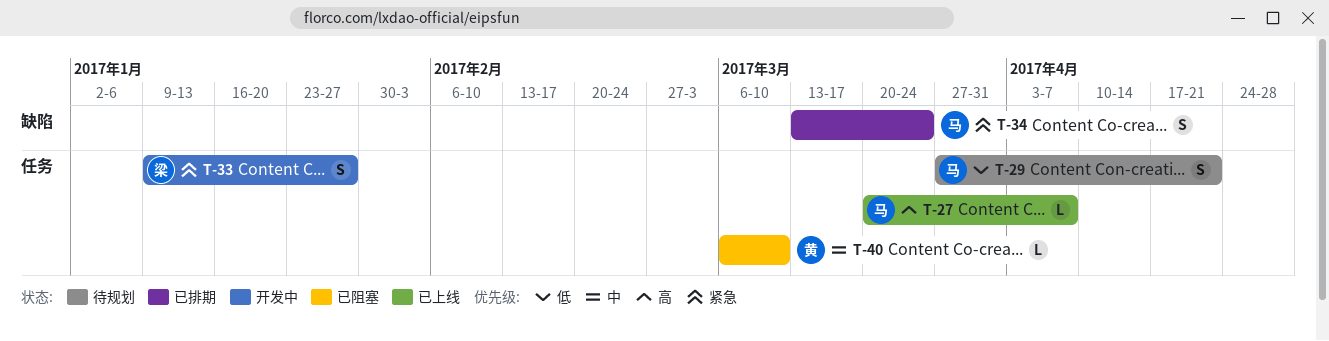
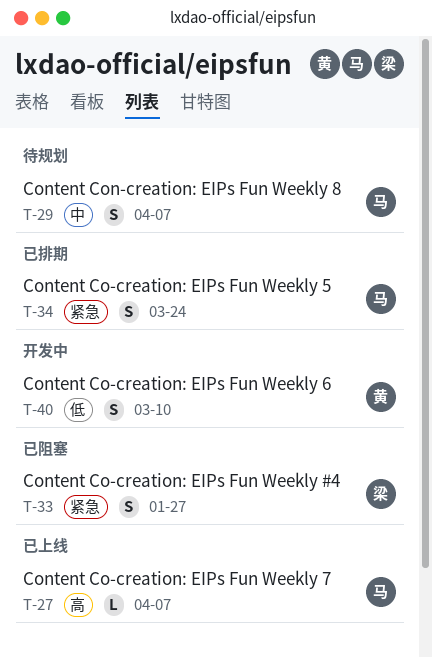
T-29, priority: 低 -> 中
T-29, due: Apr 21 -> Apr 7
T-33, status: 开发中 -> 已阻塞
T-40, status: 已阻塞 -> 开发中
T-40, priority: 中 -> 低
T-40, estimate: L -> S

